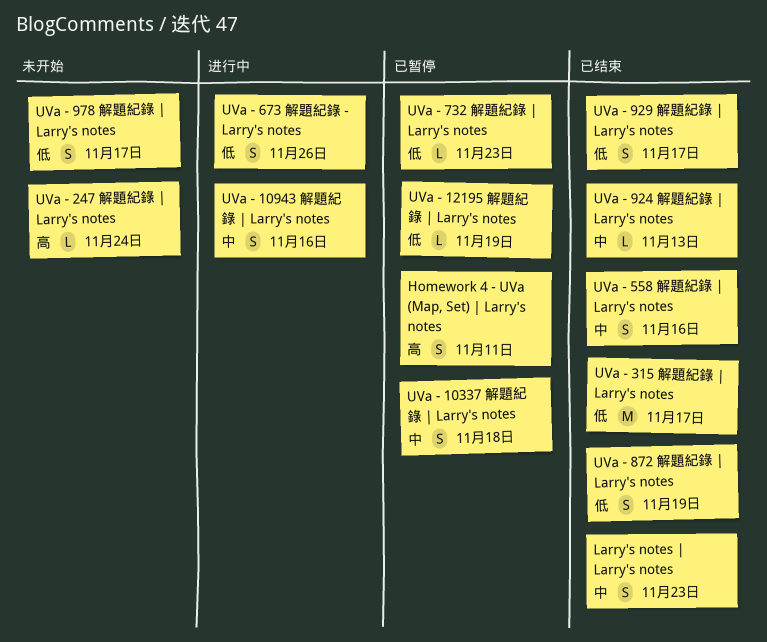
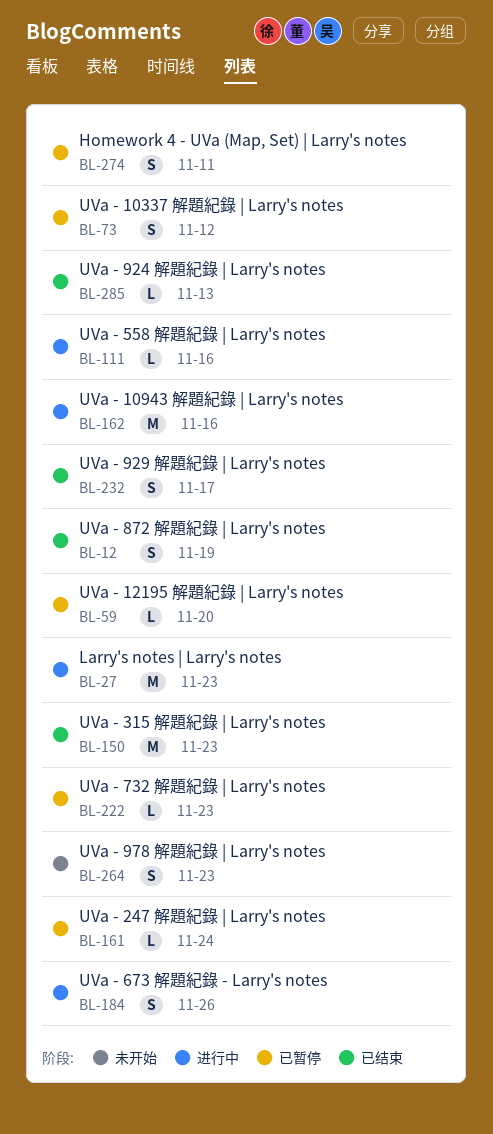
Larry's notes | Larry's notes, status: 已结束 -> 进行中
Larry's notes | Larry's notes, estimate: S -> M
UVa - 10337 解題紀錄 | Larry's notes, due: Nov 18 -> Nov 12
UVa - 10943 解題紀錄 | Larry's notes, estimate: S -> M
UVa - 12195 解題紀錄 | Larry's notes, due: Nov 19 -> Nov 20
UVa - 247 解題紀錄 | Larry's notes, status: 未开始 -> 已暂停
UVa - 315 解題紀錄 | Larry's notes, due: Nov 17 -> Nov 23
UVa - 558 解題紀錄 | Larry's notes, status: 已结束 -> 进行中
UVa - 558 解題紀錄 | Larry's notes, estimate: S -> L
UVa - 978 解題紀錄 | Larry's notes, due: Nov 17 -> Nov 23

